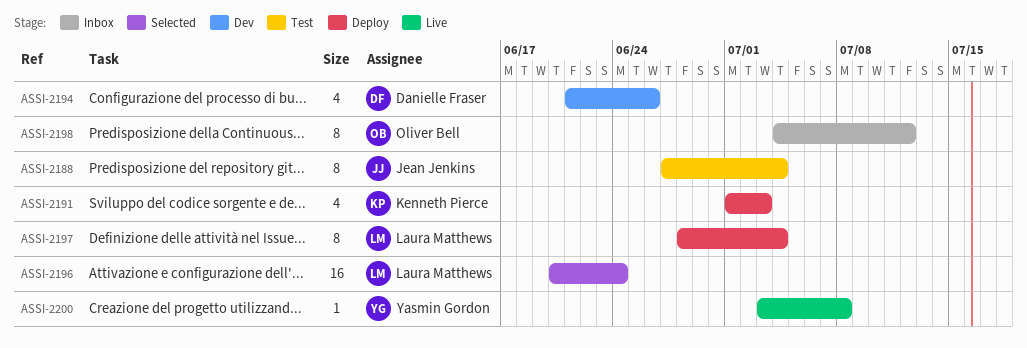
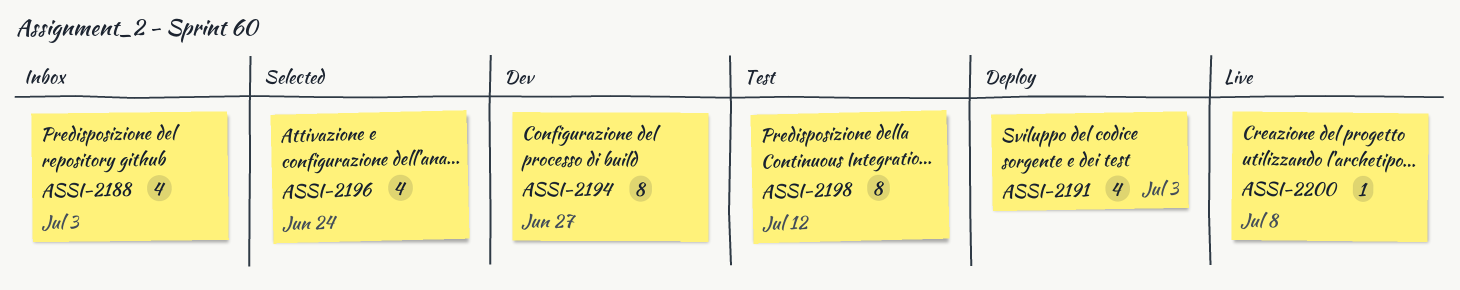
ASSI-2188, status: Test -> Inbox
ASSI-2188, estimate: 8 -> 4
ASSI-2188, due: Jul 4 -> Jul 3
ASSI-2194, estimate: 4 -> 8
ASSI-2194, due: Jun 26 -> Jun 27
ASSI-2196, estimate: 16 -> 4
ASSI-2197: present -> none
ASSI-2198, status: Inbox -> Test

